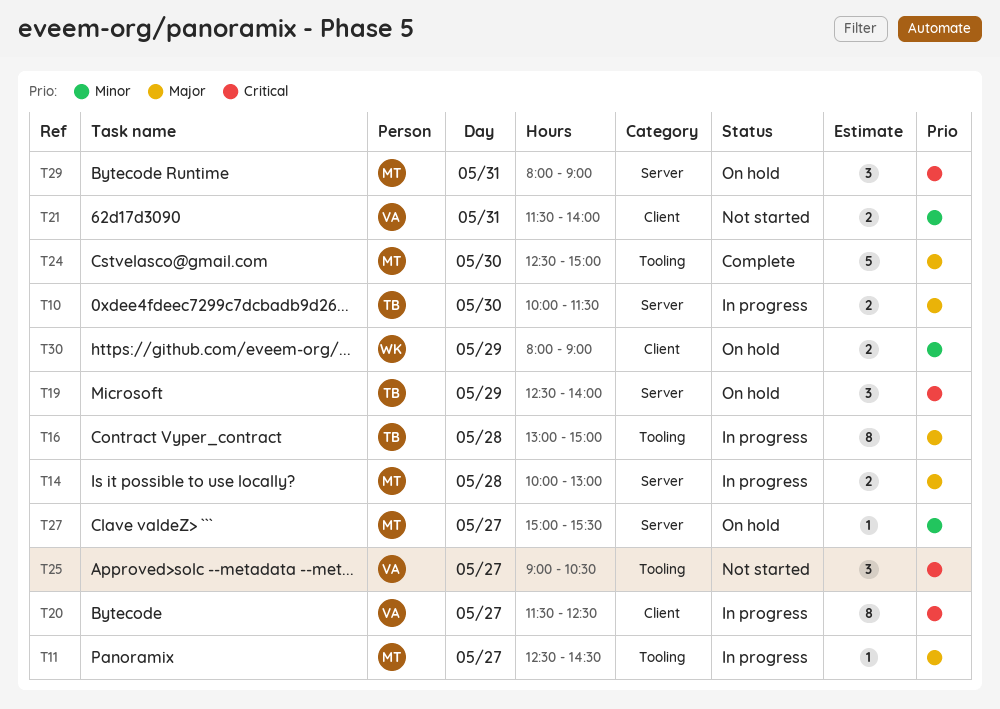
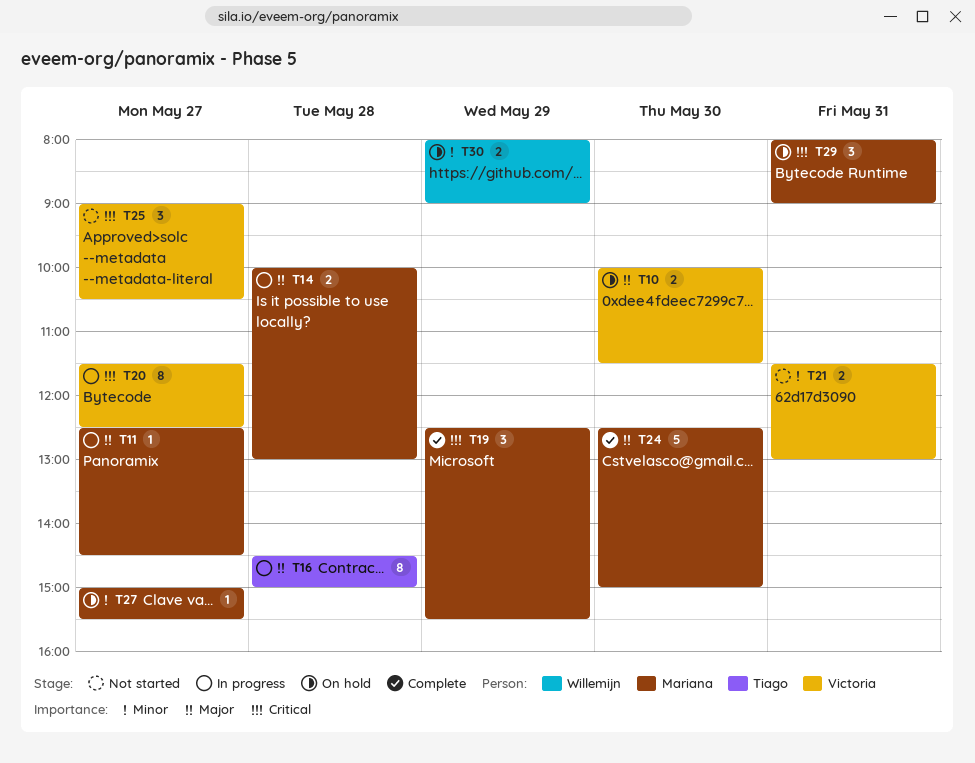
T10, status: In progress -> On hold
T10, owner: Tiago -> Victoria
T16, begins: 13:00 -> 14:30
T19, status: On hold -> Complete
T19, owner: Tiago -> Mariana
T19, ends: 14:00 -> 15:30
T21, ends: 14:00 -> 13:00

